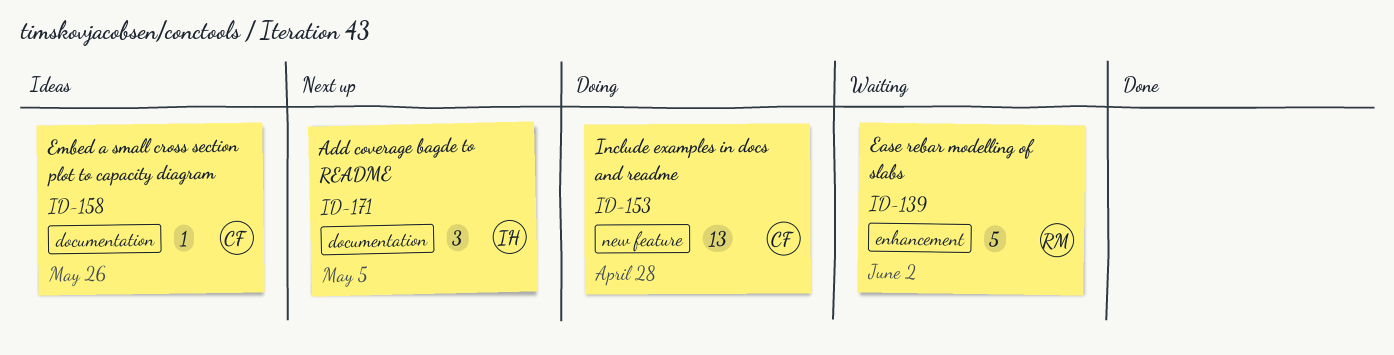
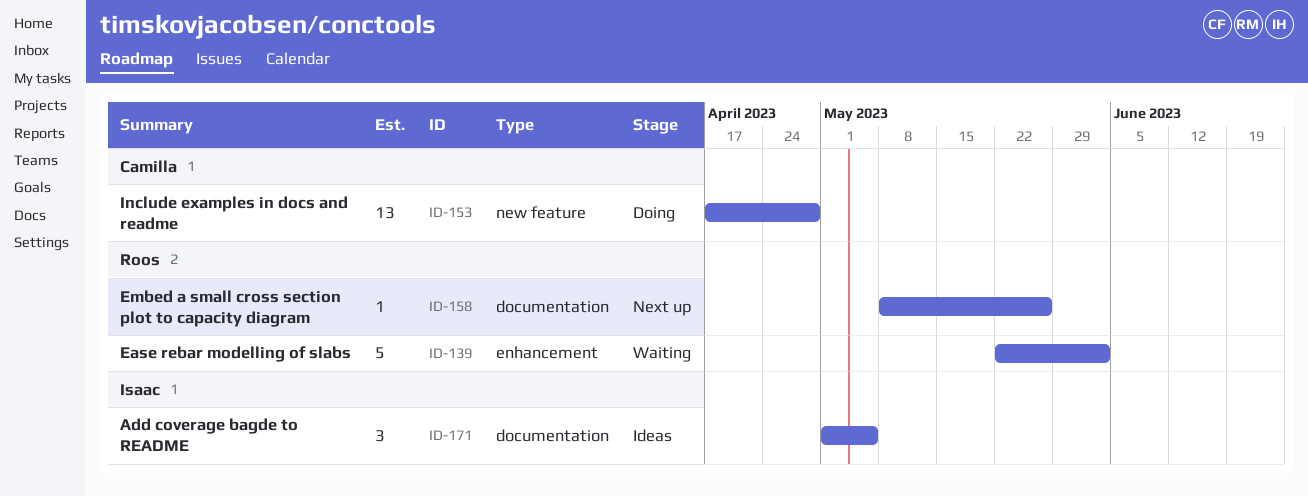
ID-158, status: Ideas -> Next up
ID-158, owner: Camilla -> Roos
ID-171, status: Next up -> Ideas

